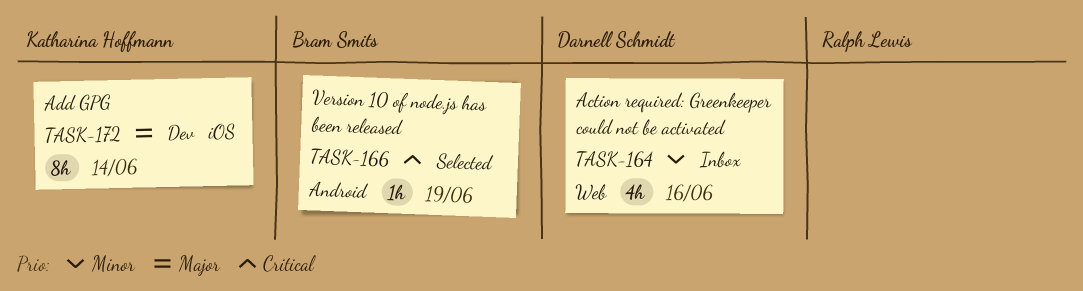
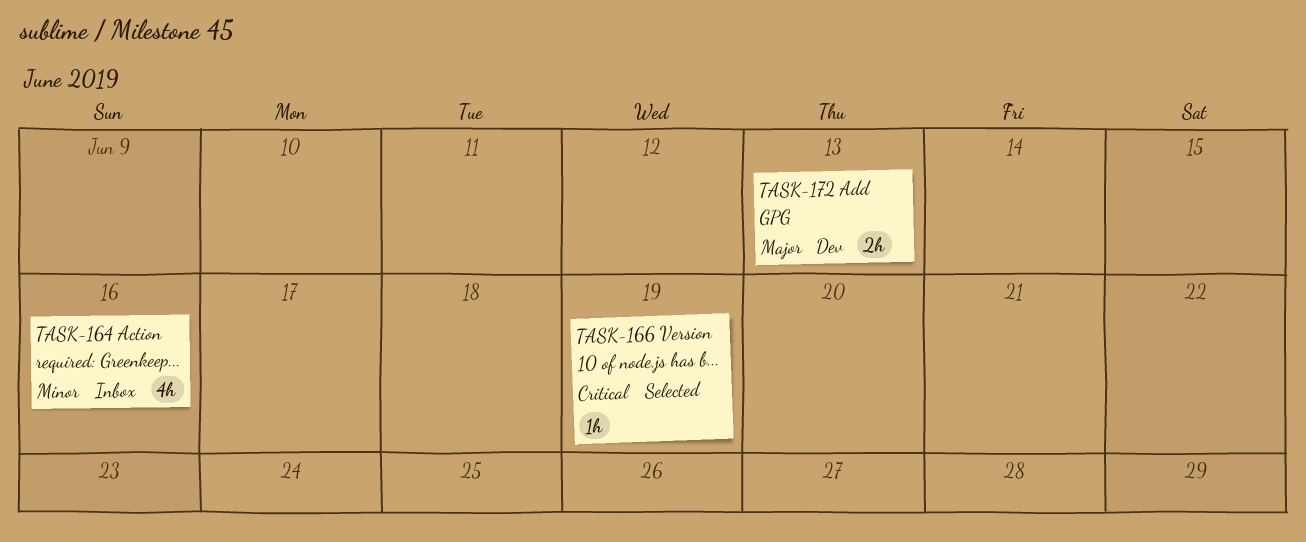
TASK-172, estimate: 8h -> 2h
TASK-172, due: Jun 14 -> Jun 13

